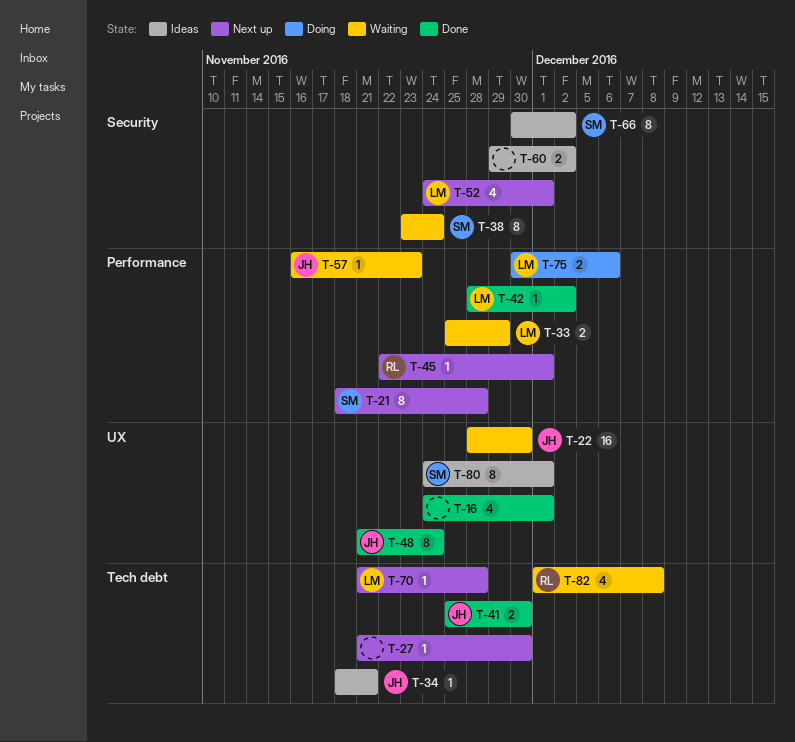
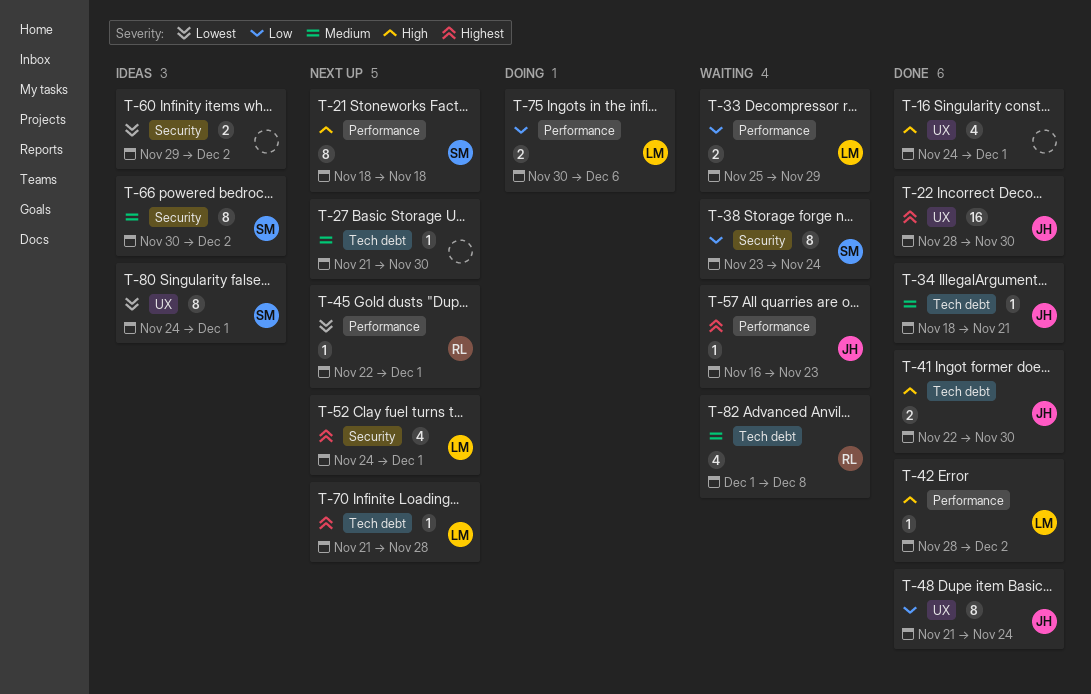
T-21, due: Nov 28 -> Nov 18
T-22, status: Waiting -> Done
T-34, status: Ideas -> Done
T-41, start: Nov 25 -> Nov 22

